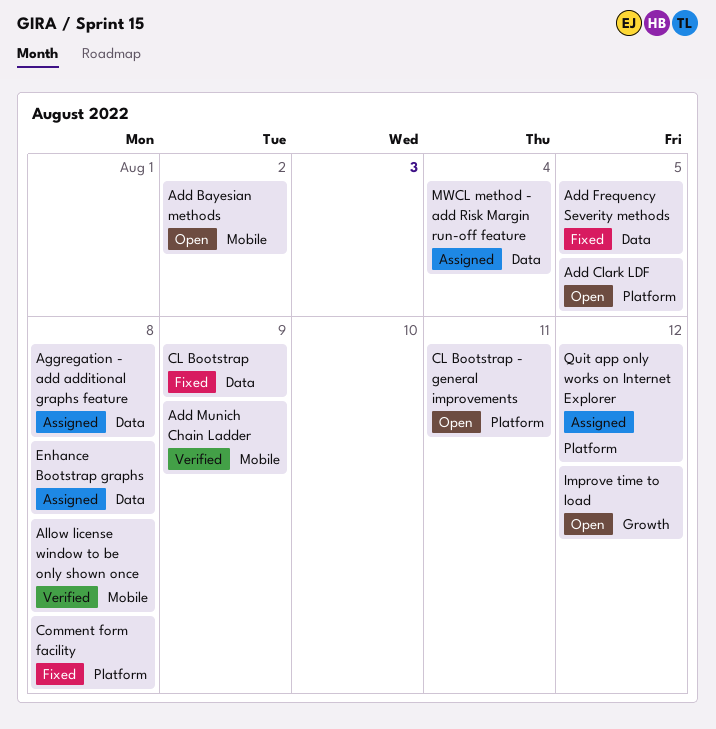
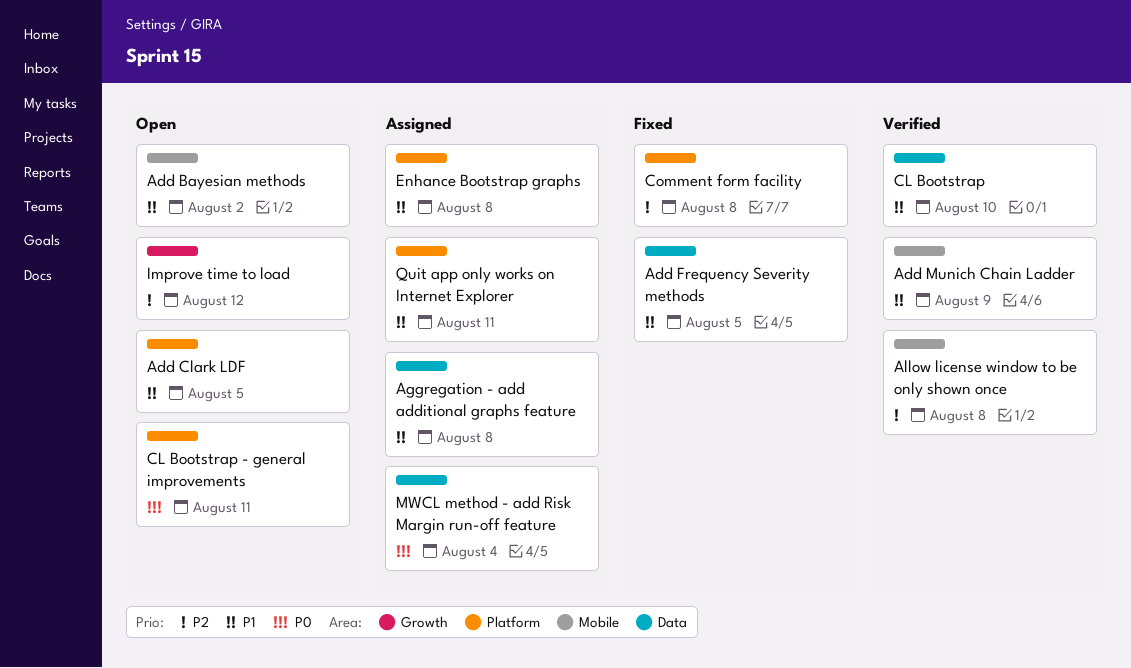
CL Bootstrap, status: Fixed -> Verified
CL Bootstrap, due: Aug 9 -> Aug 10
Enhance Bootstrap graphs, label: Data -> Platform
Quit app only works on Internet Explorer, due: Aug 12 -> Aug 11

